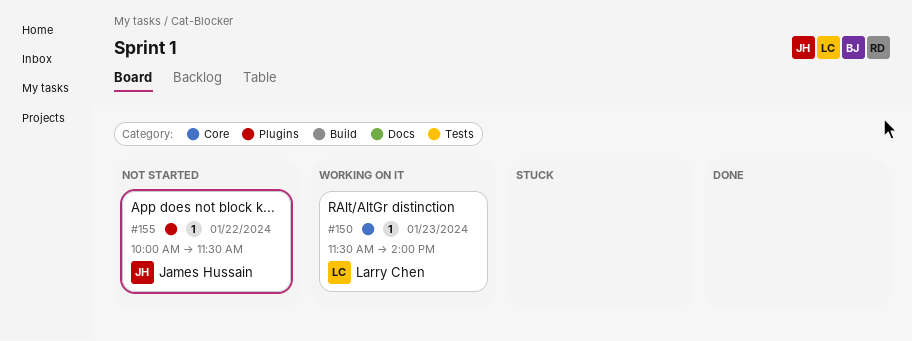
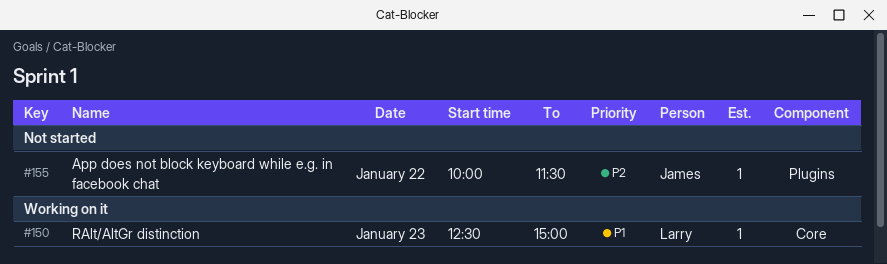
#150, begins: 11:30 -> 12:30
#150, ends: 14:00 -> 15:00

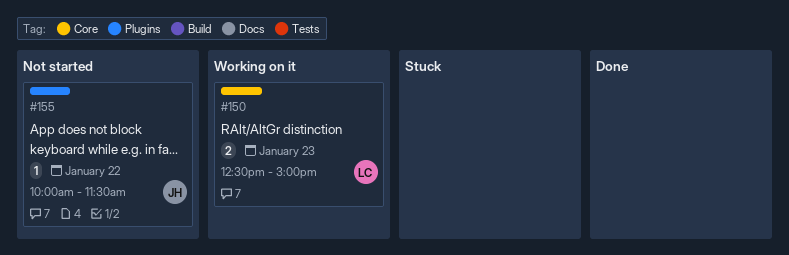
#150, estimate: 1 -> 2

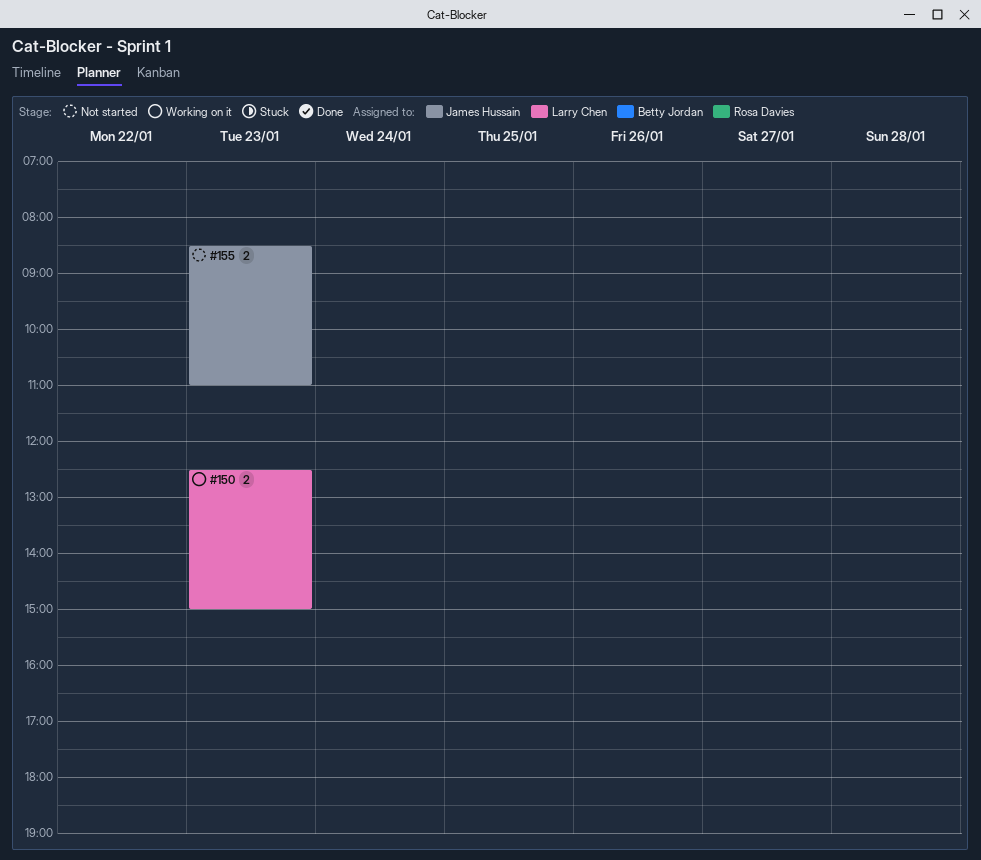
#155, estimate: 1 -> 2
#155, day: Jan 22 -> Jan 23
#155, begins: 10:00 -> 08:30
#155, ends: 11:30 -> 11:00

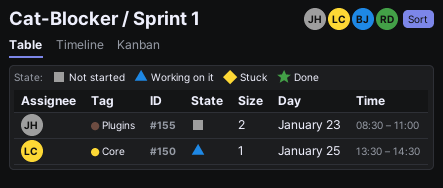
#150, estimate: 2 -> 1
#150, day: Jan 23 -> Jan 25
#150, begins: 12:30 -> 13:30
#150, ends: 15:00 -> 14:30

